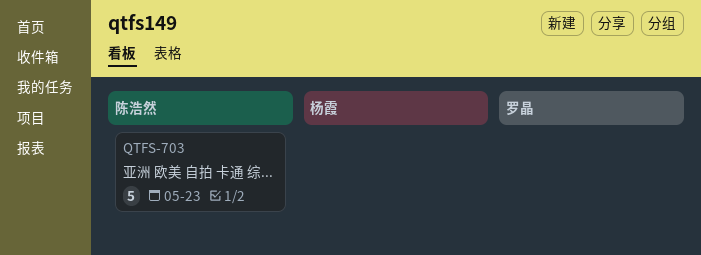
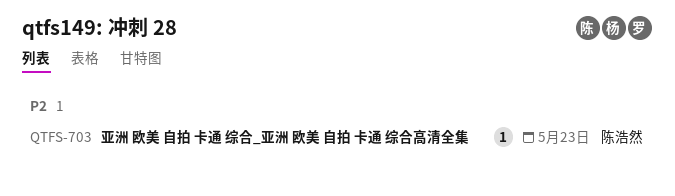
QTFS-703, estimate: 5 -> 1

